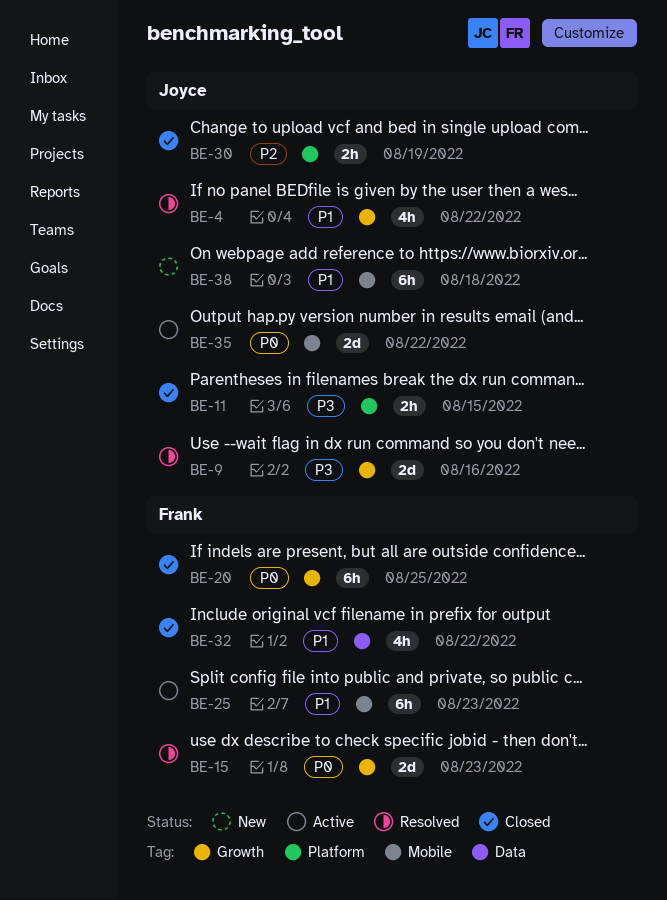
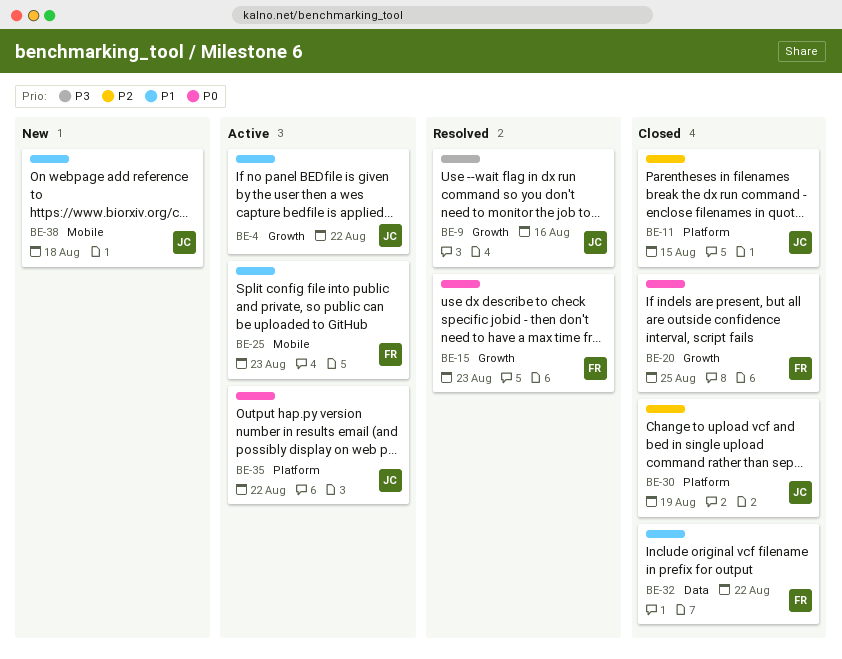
BE-4, status: Resolved -> Active
BE-11, priority: P3 -> P2
BE-35, label: Mobile -> Platform

